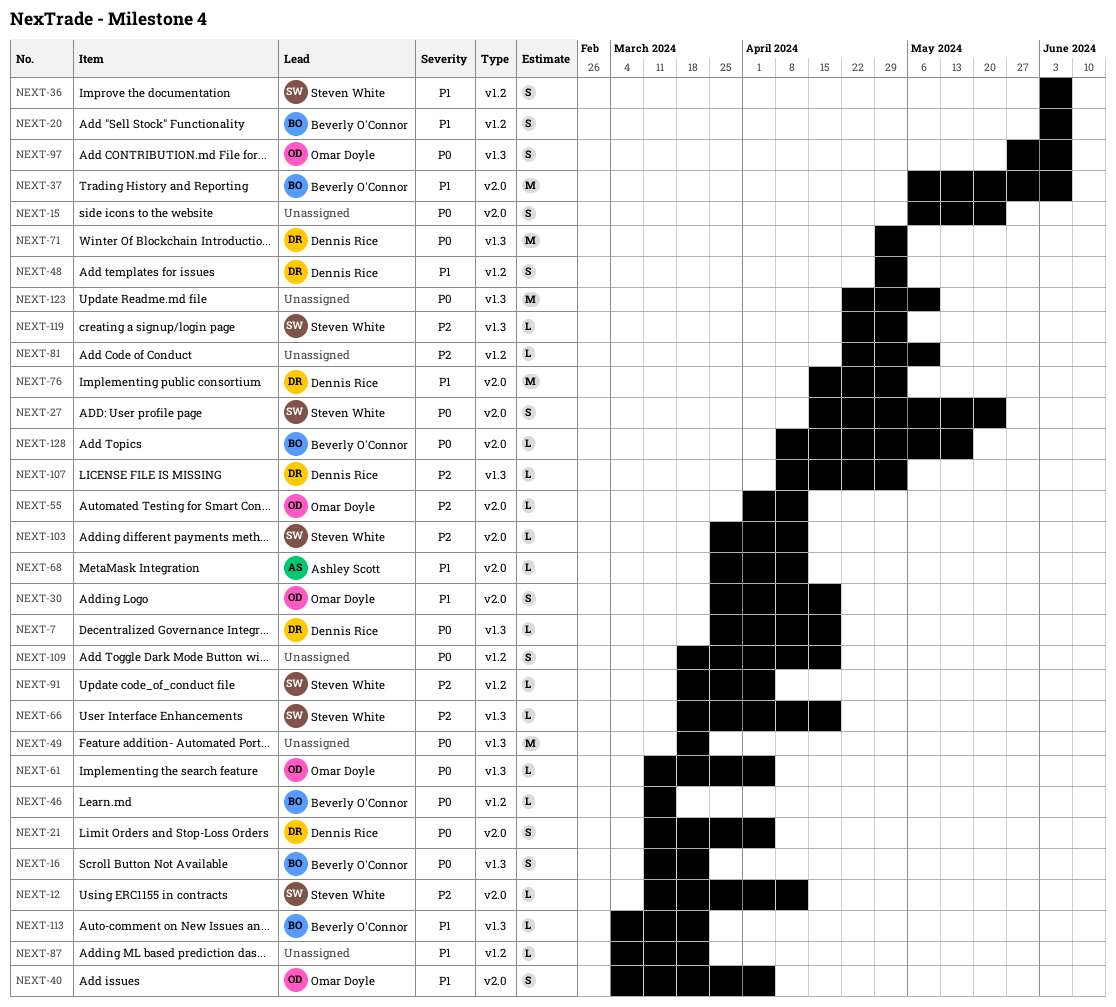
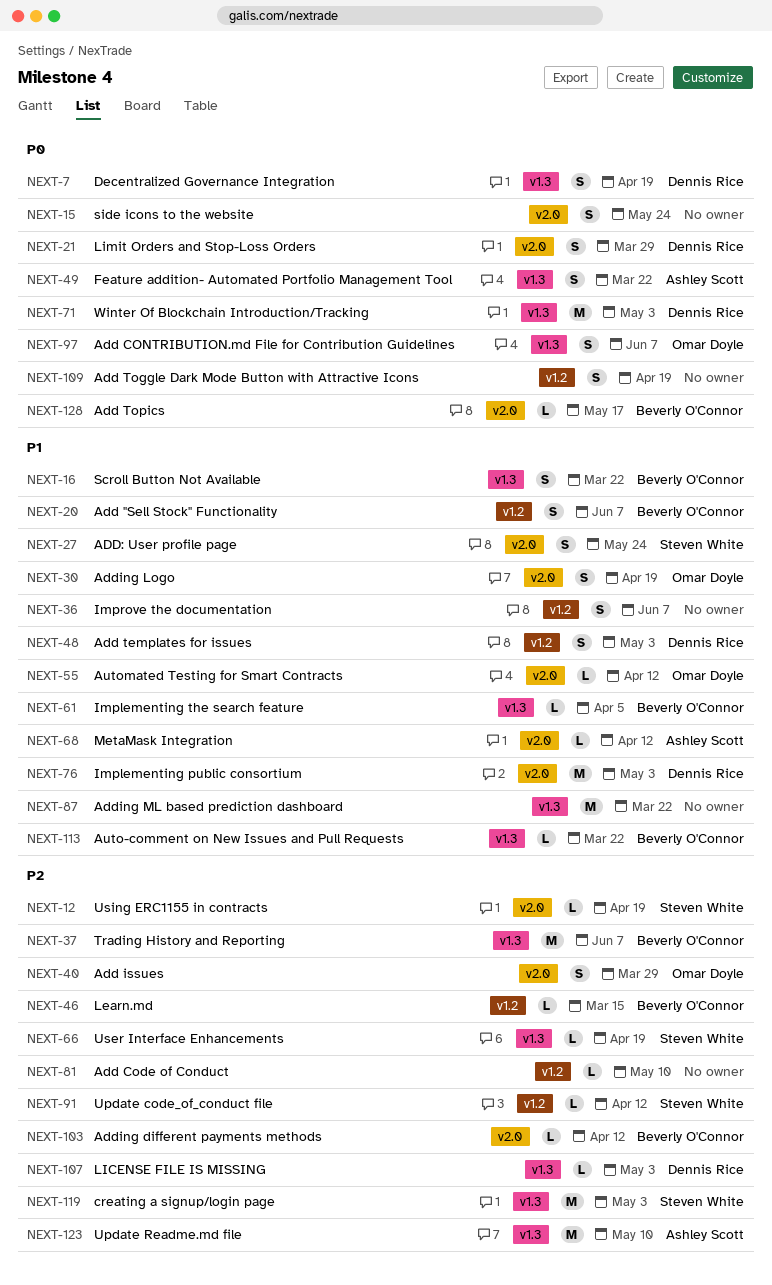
NEXT-7, estimate: L -> S
NEXT-12, due: Apr 12 -> Apr 19
NEXT-16, priority: P0 -> P1
NEXT-21, due: Apr 5 -> Mar 29
NEXT-27, priority: P0 -> P1
NEXT-36, owner: Steven White -> none
NEXT-37, priority: P1 -> P2
NEXT-37, label: v2.0 -> v1.3
NEXT-40, priority: P1 -> P2
NEXT-40, due: Apr 5 -> Mar 29
NEXT-46, priority: P0 -> P2
NEXT-49, owner: none -> Ashley Scott
NEXT-49, estimate: M -> S
NEXT-55, priority: P2 -> P1
NEXT-61, owner: Omar Doyle -> Beverly O'Connor
NEXT-61, priority: P0 -> P1
NEXT-87, label: v1.2 -> v1.3
NEXT-87, estimate: L -> M
NEXT-91, due: Apr 5 -> Apr 12
NEXT-103, owner: Steven White -> Beverly O'Connor
NEXT-119, estimate: L -> M
NEXT-123, owner: none -> Ashley Scott
NEXT-123, priority: P0 -> P2

